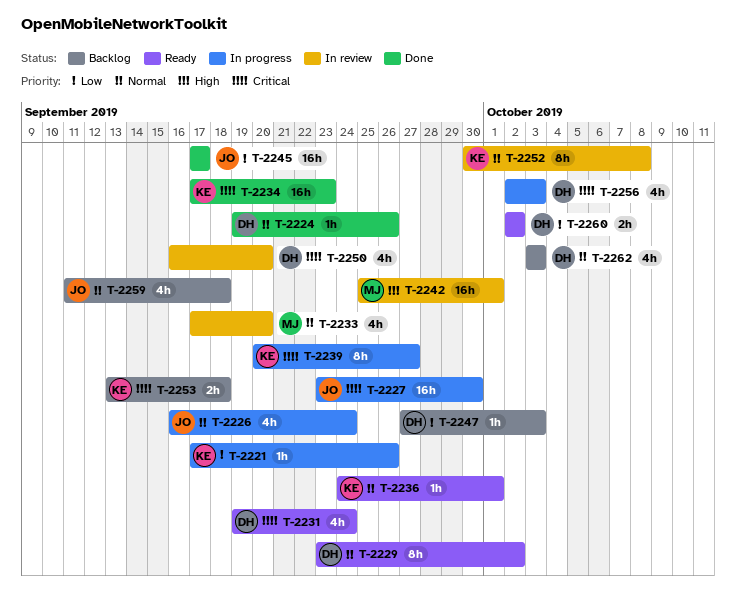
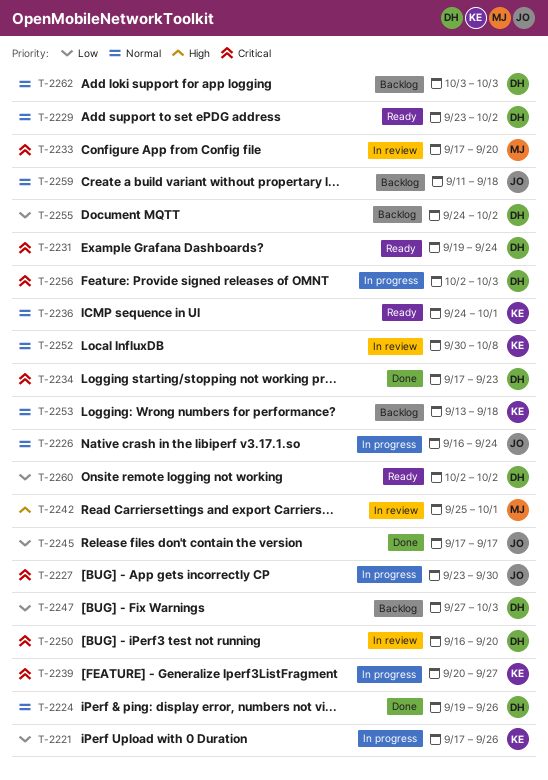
T-2233, priority: Normal -> Critical
T-2234, owner: KE -> DH
T-2253, priority: Critical -> Normal
T-2255: none -> present

